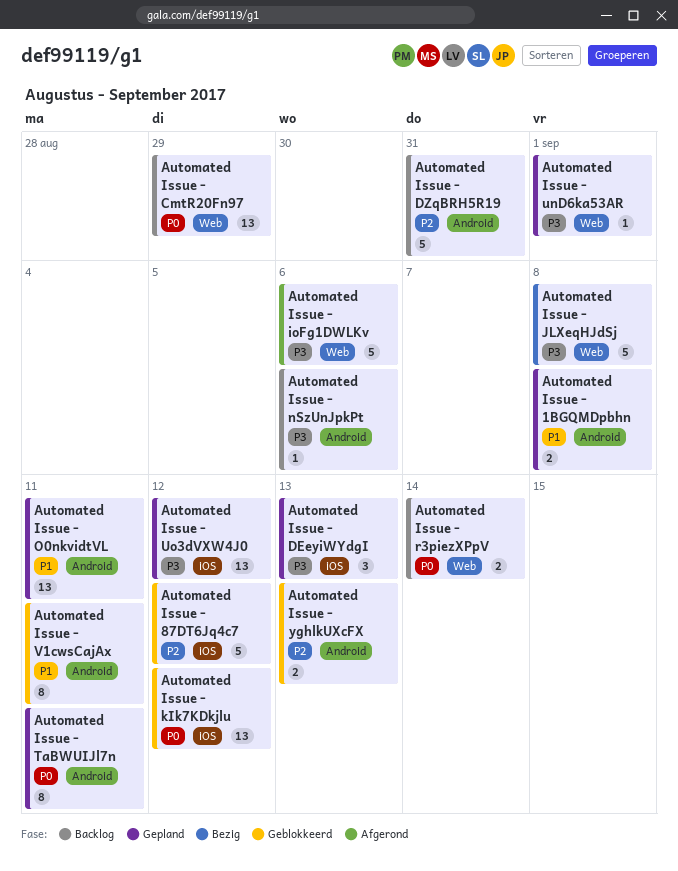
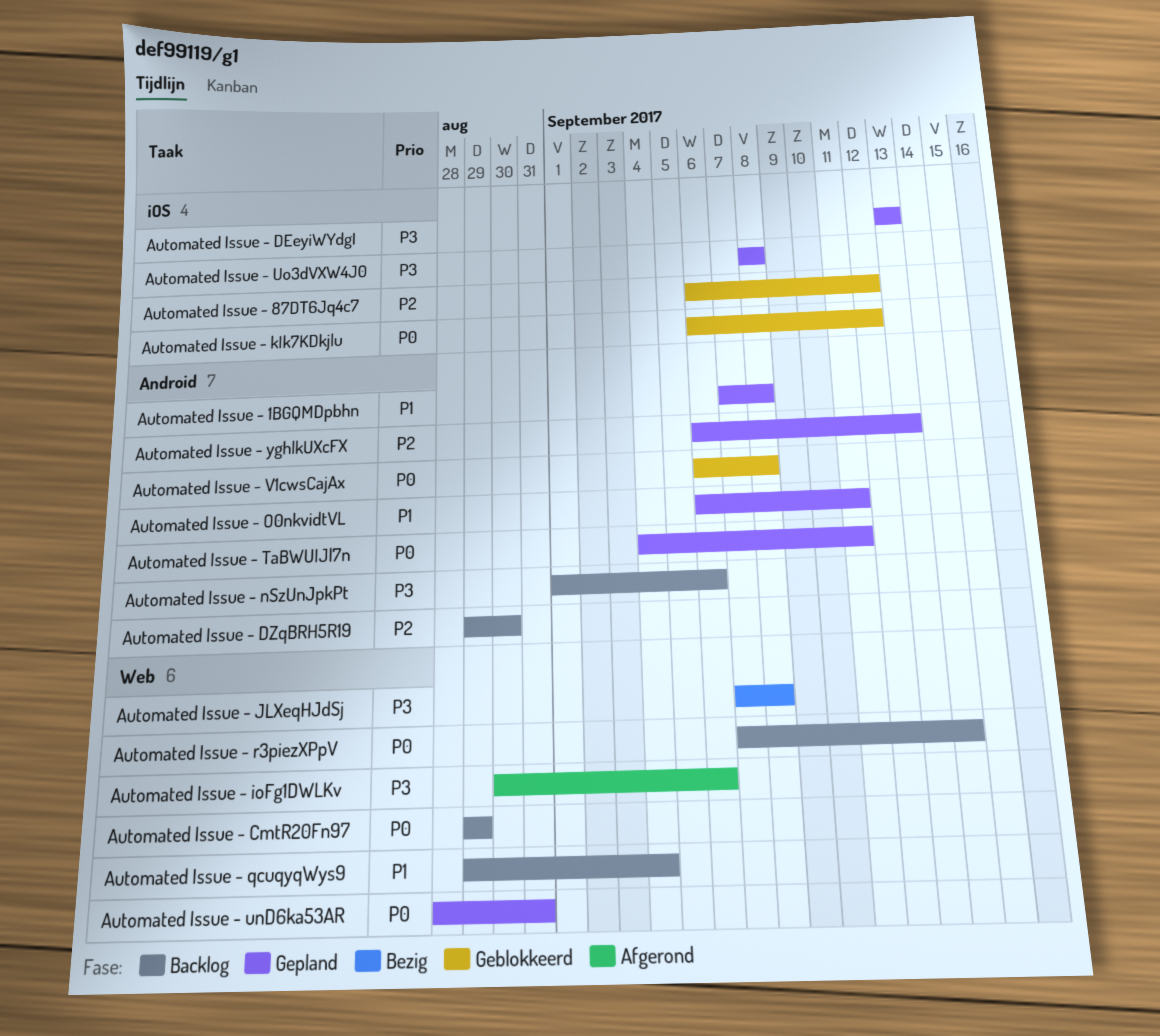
Automated Issue - DZqBRH5R19, due: Aug 31 -> Aug 30
Automated Issue - qcuqyqWys9: none -> present
Automated Issue - unD6ka53AR, priority: P3 -> P0
Automated Issue - unD6ka53AR, due: Sep 1 -> Aug 31
Automated Issue - Uo3dVXW4J0, due: Sep 12 -> Sep 8
Automated Issue - V1cwsCajAx, priority: P1 -> P0
Automated Issue - V1cwsCajAx, due: Sep 11 -> Sep 8
Automated Issue - yghlkUXcFX, status: Geblokkeerd -> Gepland

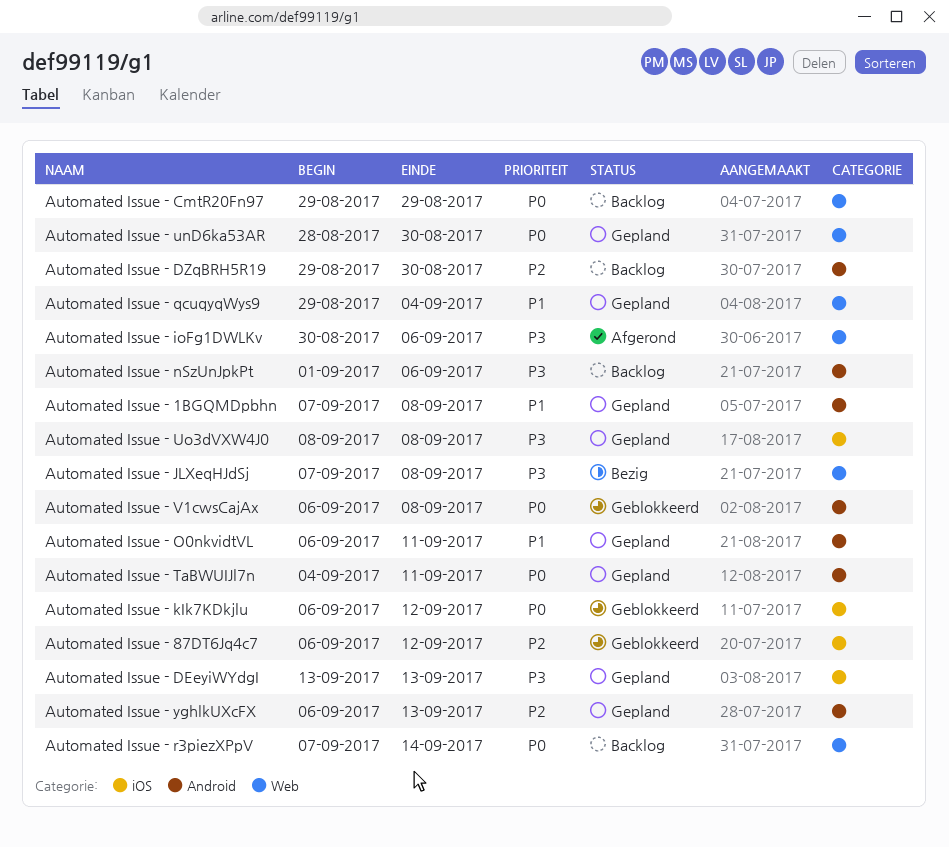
Automated Issue - qcuqyqWys9, status: Backlog -> Gepland
Automated Issue - unD6ka53AR, due: Aug 31 -> Aug 30

